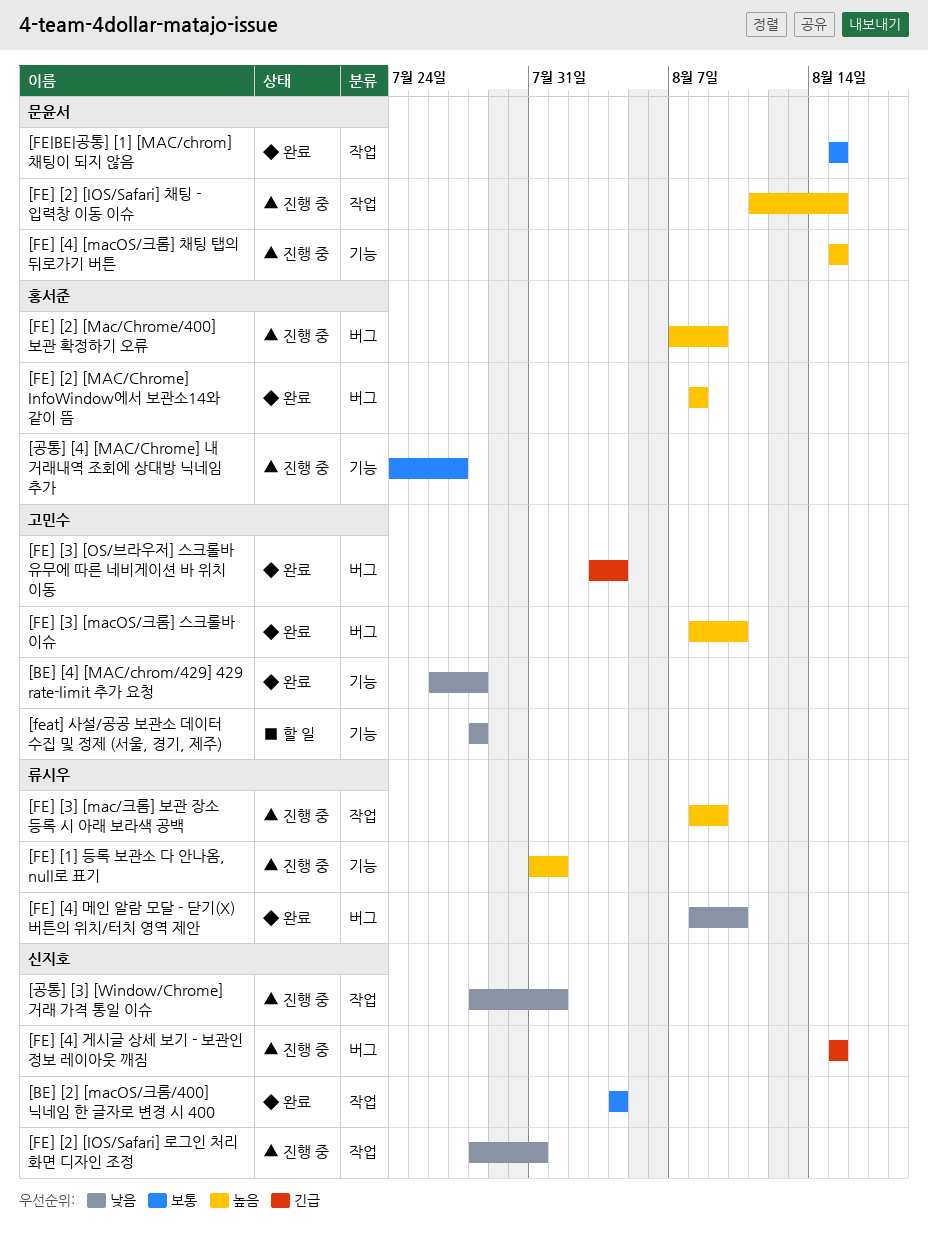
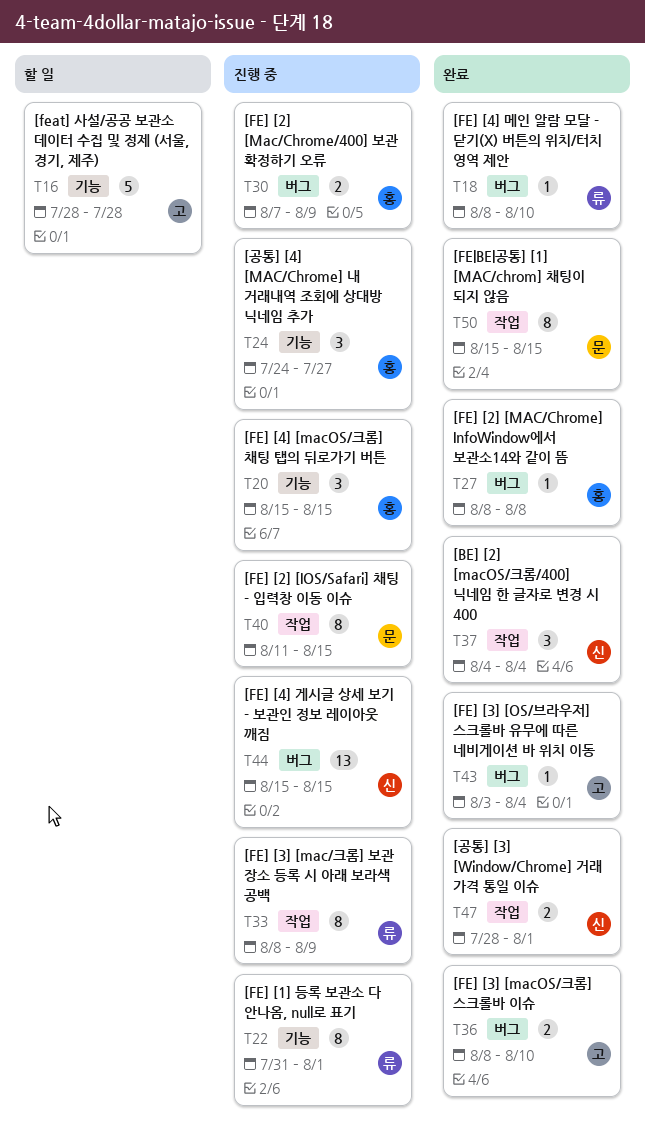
[BE] [4] [MAC/chrom/429] 429 rate-limit 추가 요청: present -> none
[FE] [2] [IOS/Safari] 로그인 처리 화면 디자인 조정: present -> none
[FE] [4] [macOS/크롬] 채팅 탭의 뒤로가기 버튼, owner: 문윤서 -> 홍서준
[공통] [3] [Window/Chrome] 거래 가격 통일 이슈, status: 진행 중 -> 완료

